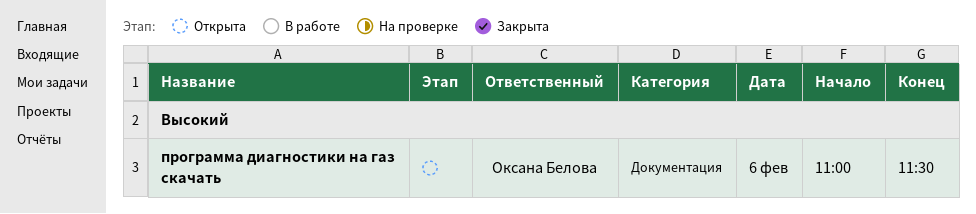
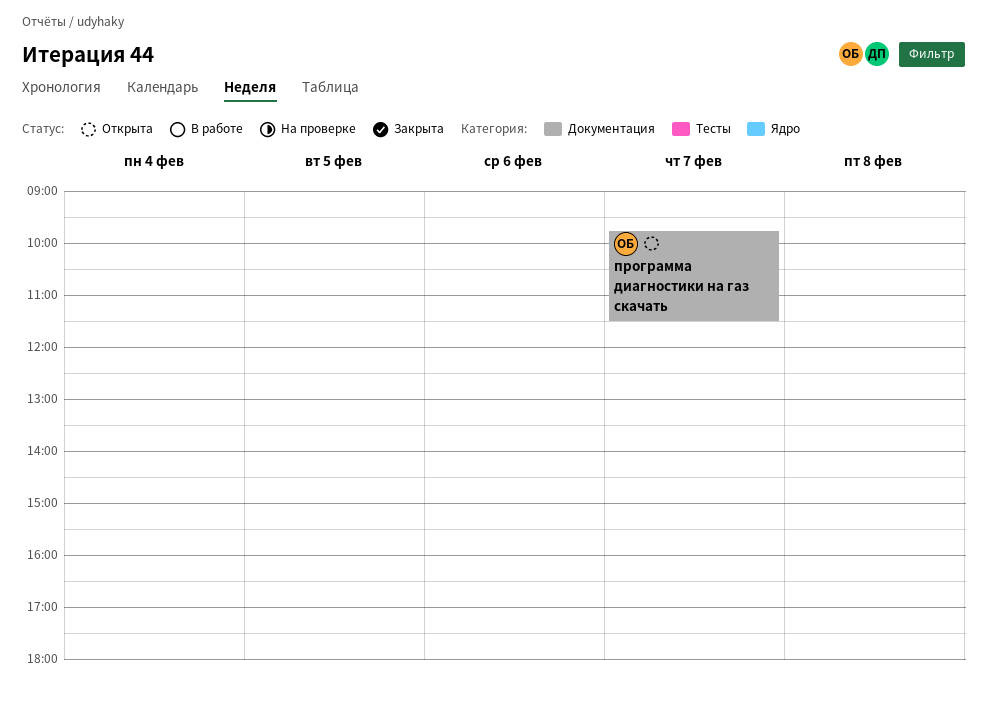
программа диагностики на газ скачать, day: Feb 6 -> Feb 7
программа диагностики на газ скачать, begins: 11:00 -> 09:45

